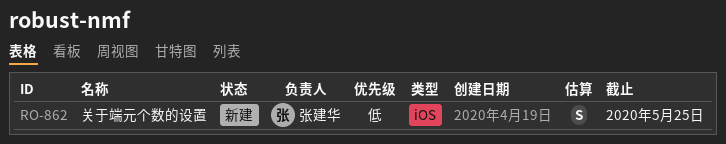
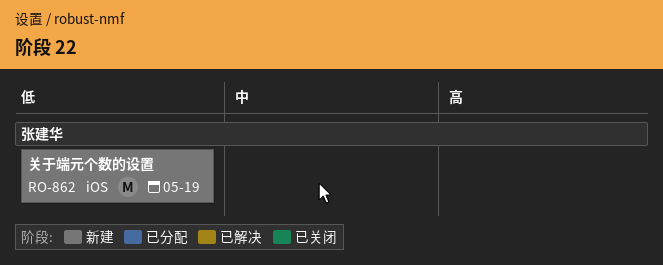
RO-862, estimate: S -> M
RO-862, due: May 25 -> May 19

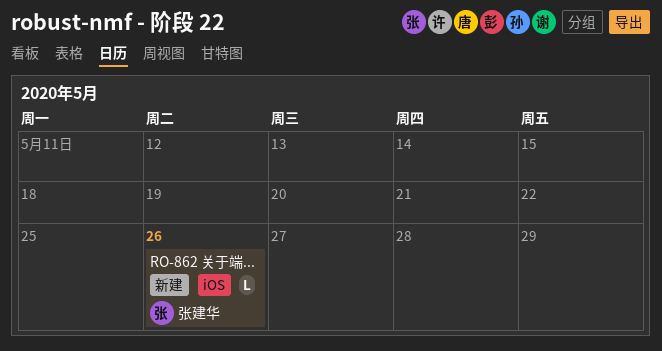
RO-862, estimate: M -> L
RO-862, due: May 19 -> May 26

